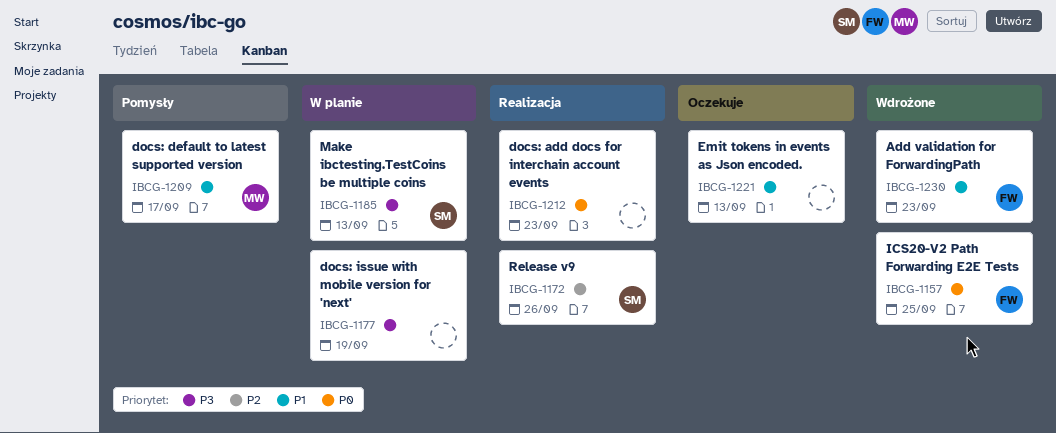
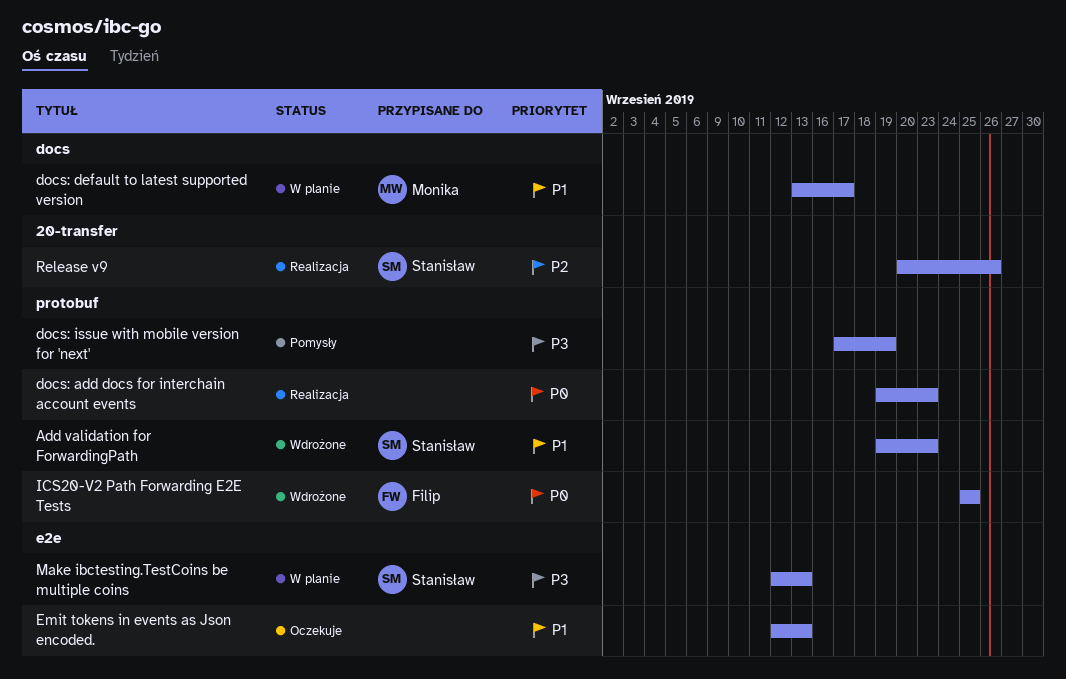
Add validation for ForwardingPath, owner: Filip -> Stanisław
docs: default to latest supported version, status: Pomysły -> W planie
docs: issue with mobile version for 'next', status: W planie -> Pomysły

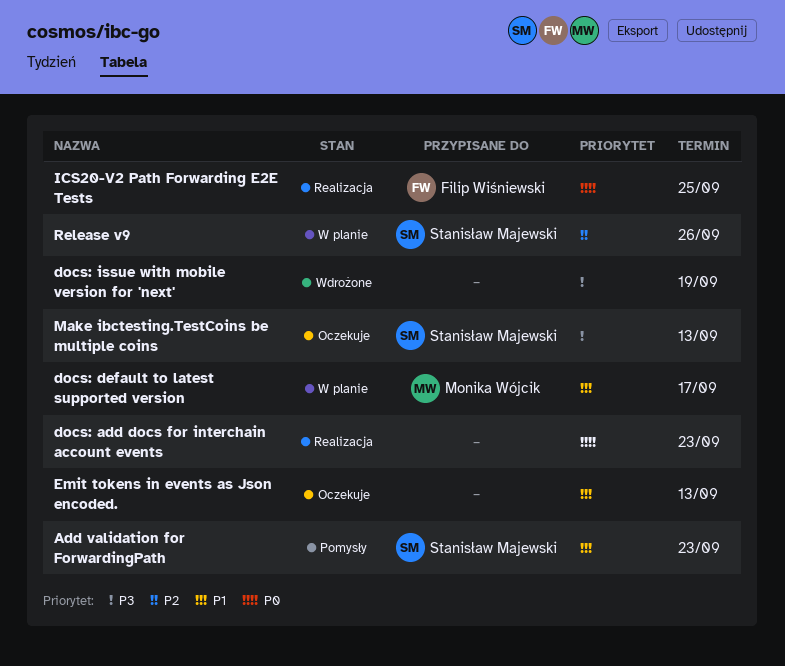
Add validation for ForwardingPath, status: Wdrożone -> Pomysły
docs: issue with mobile version for 'next', status: Pomysły -> Wdrożone
ICS20-V2 Path Forwarding E2E Tests, status: Wdrożone -> Realizacja
Make ibctesting.TestCoins be multiple coins, status: W planie -> Oczekuje
Release v9, status: Realizacja -> W planie

